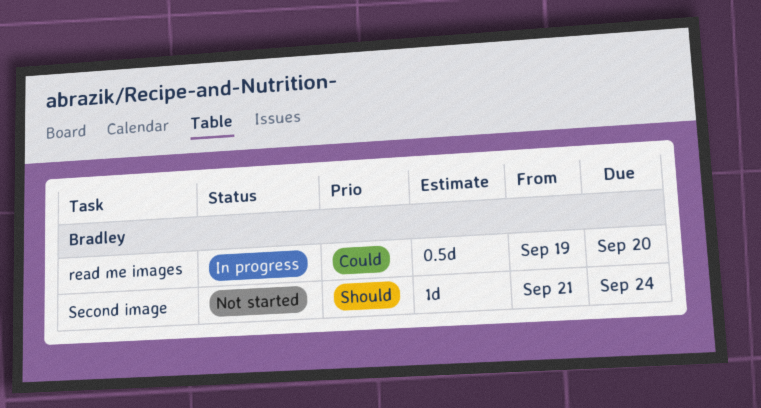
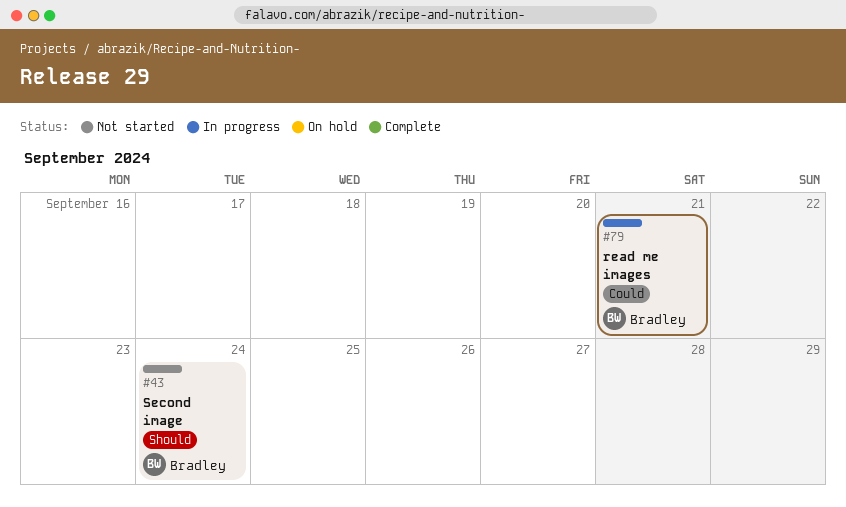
read me images, due: Sep 20 -> Sep 21

